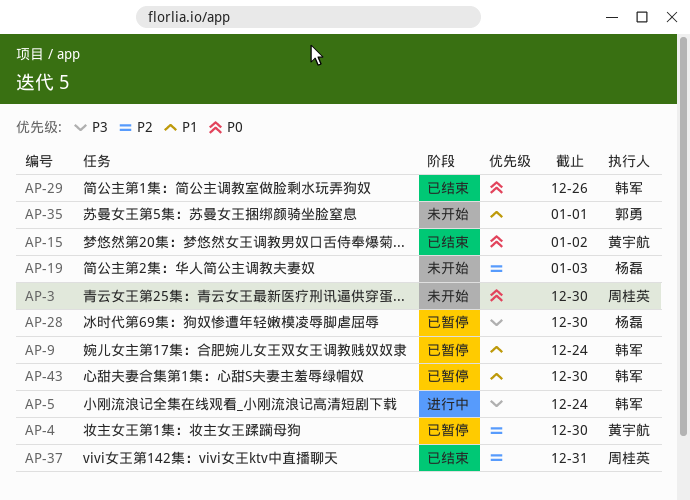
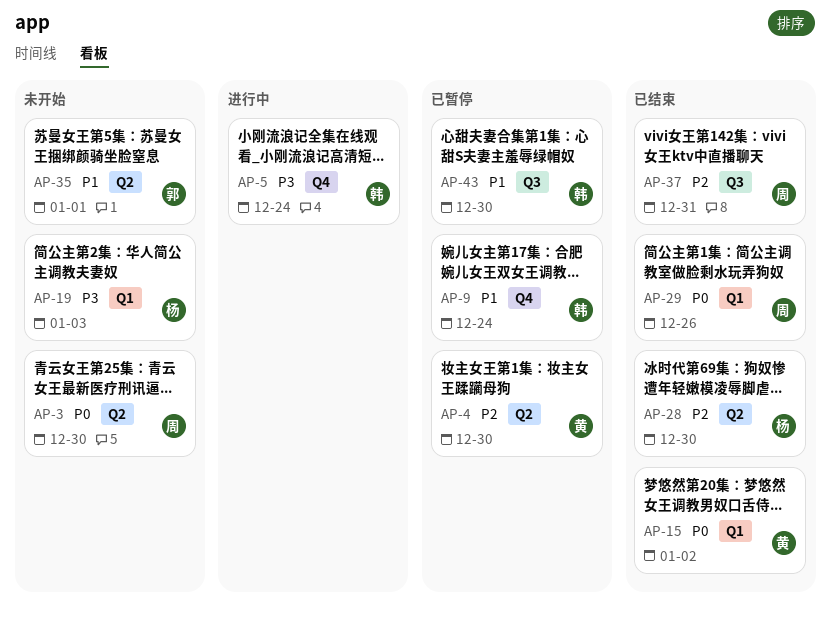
AP-19, priority: P2 -> P3
AP-28, status: 已暂停 -> 已结束
AP-28, priority: P3 -> P2
AP-29, owner: 韩军 -> 周桂英

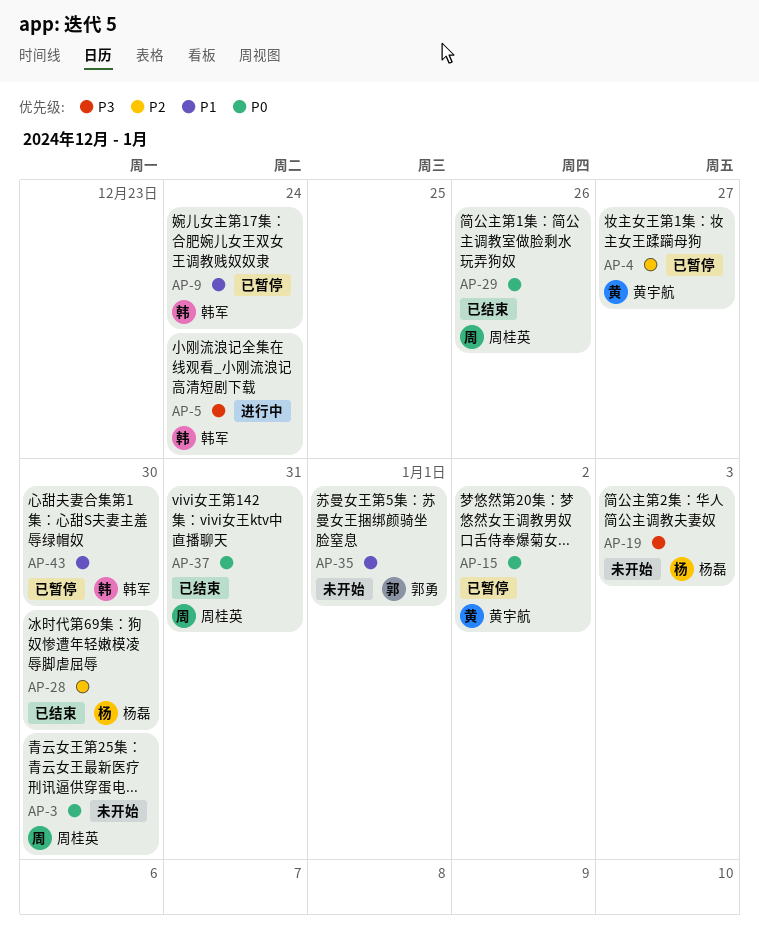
AP-4, due: Dec 30 -> Dec 27
AP-15, status: 已结束 -> 已暂停
AP-37, priority: P2 -> P0

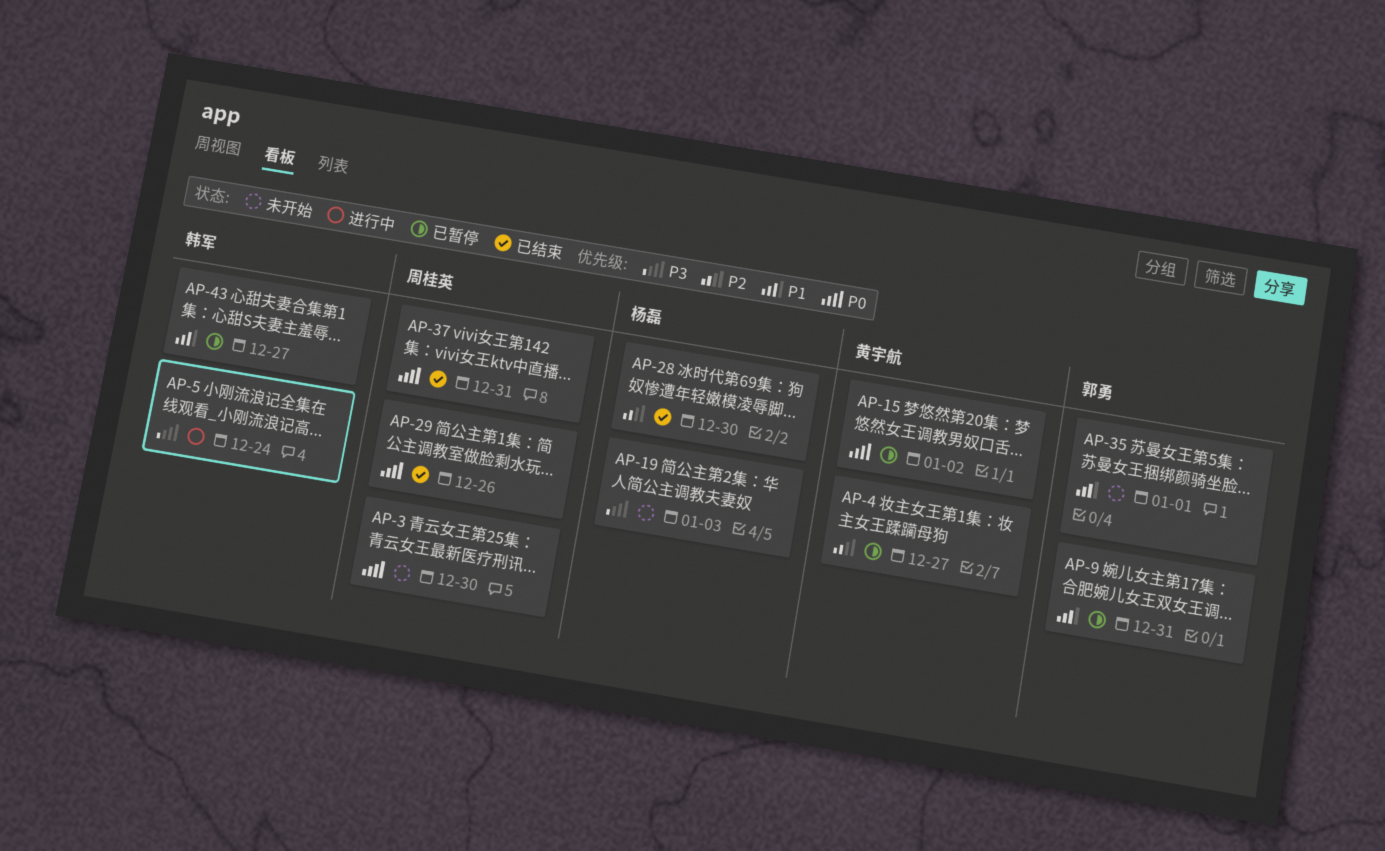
AP-9, owner: 韩军 -> 郭勇
AP-9, due: Dec 24 -> Dec 31
AP-43, due: Dec 30 -> Dec 27

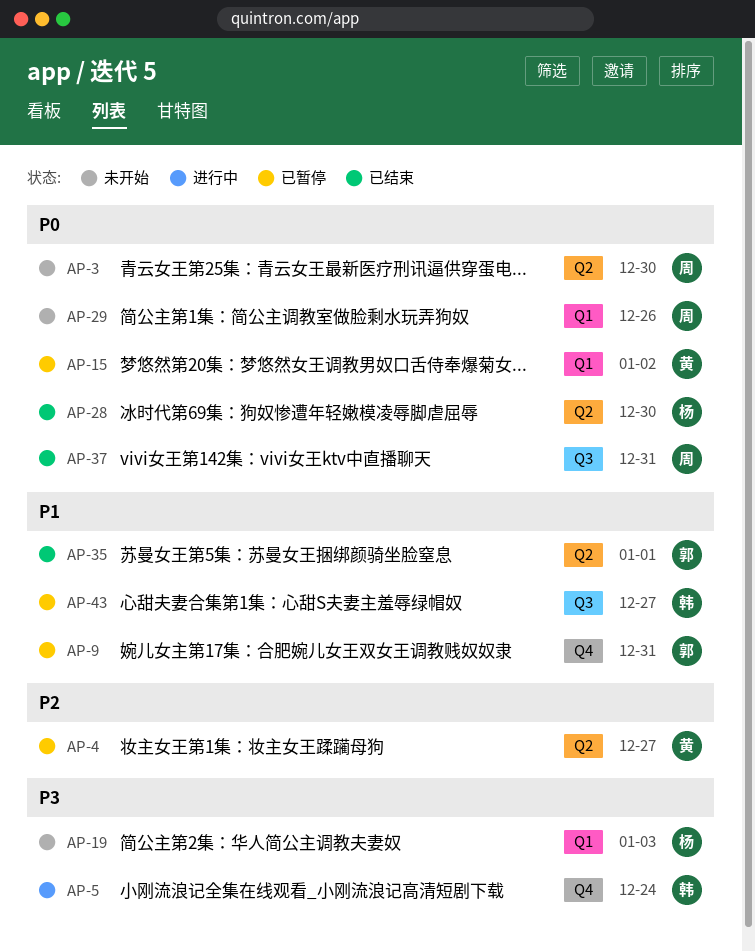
AP-28, priority: P2 -> P0
AP-29, status: 已结束 -> 未开始
AP-35, status: 未开始 -> 已结束

